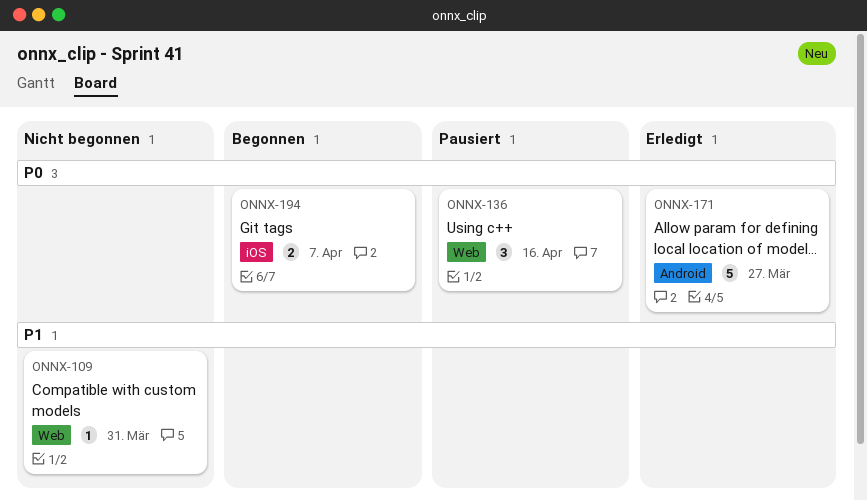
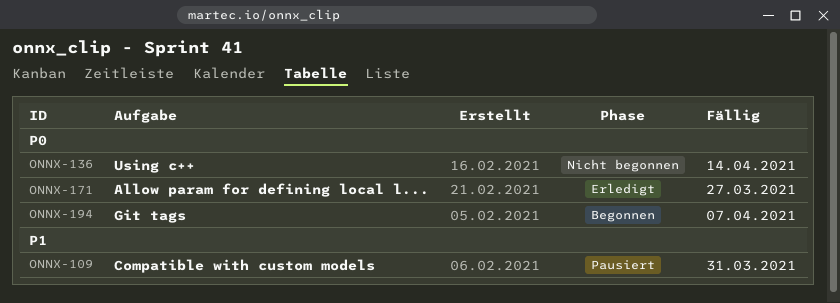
ONNX-109, status: Nicht begonnen -> Pausiert
ONNX-136, status: Pausiert -> Nicht begonnen
ONNX-136, due: Apr 16 -> Apr 14

